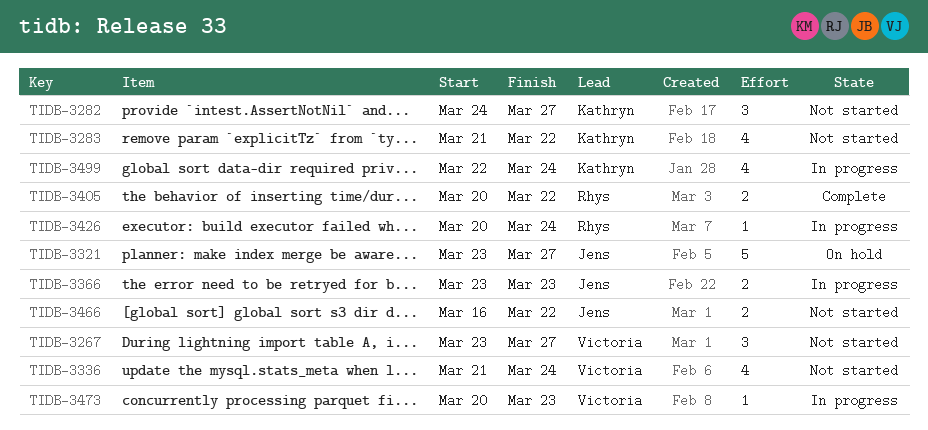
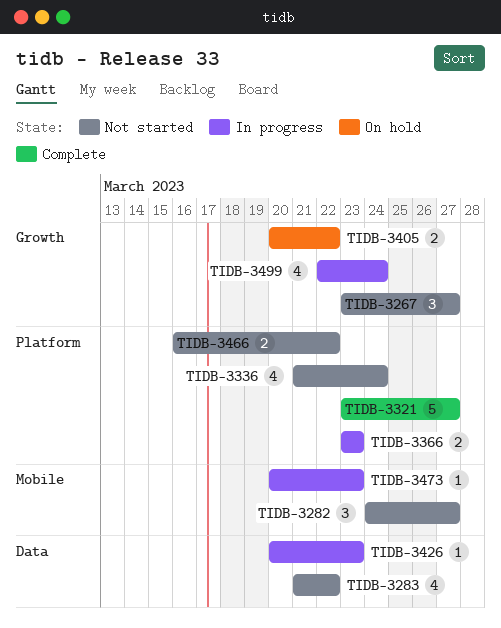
TIDB-3321, status: On hold -> Complete
TIDB-3405, status: Complete -> On hold
TIDB-3426, due: Mar 24 -> Mar 23

